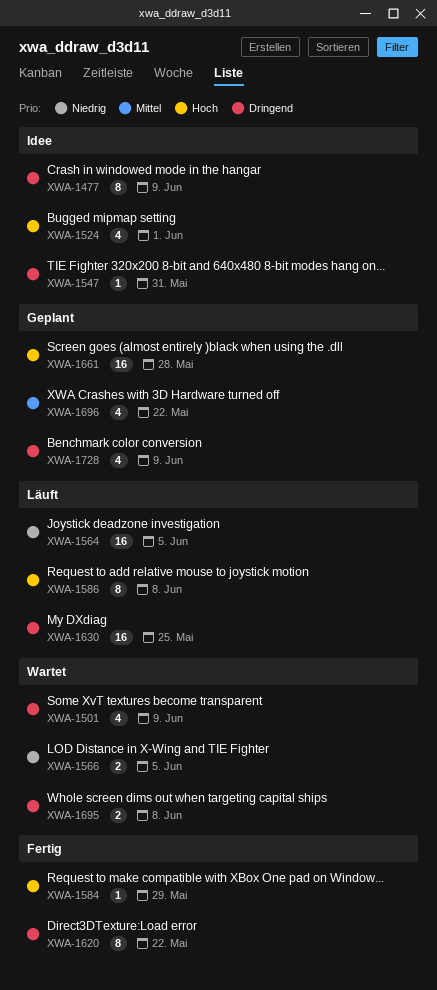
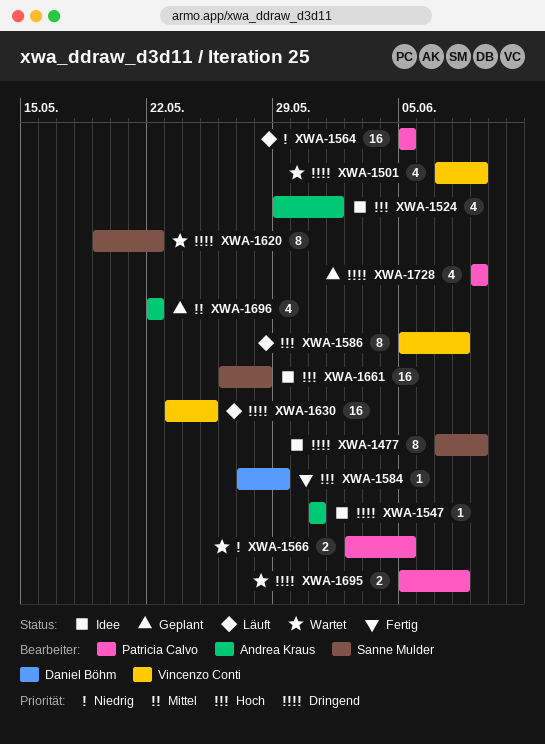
XWA-1620, status: Fertig -> Wartet
XWA-1661, status: Geplant -> Idee

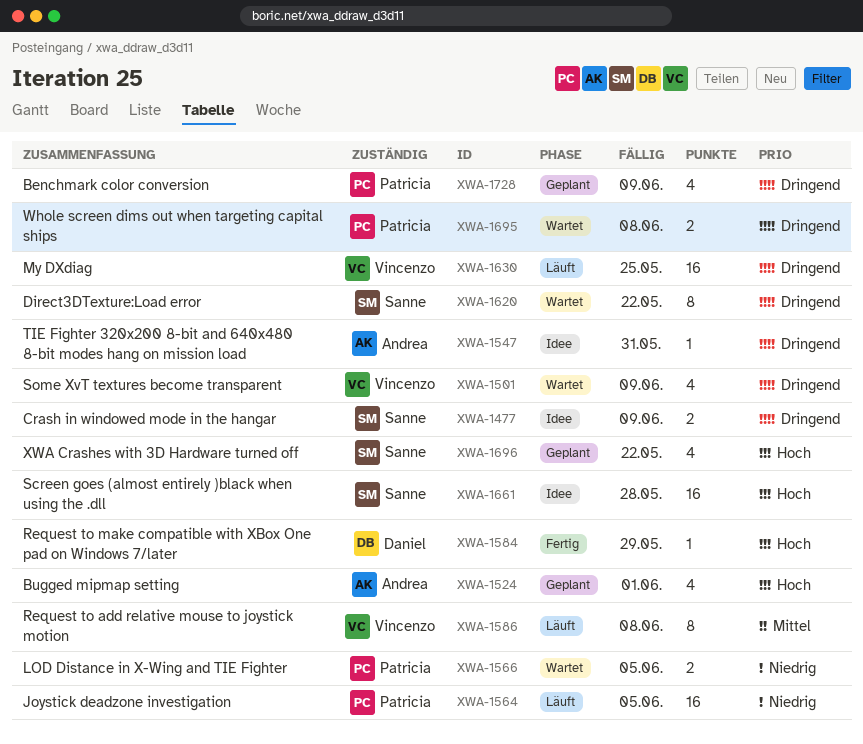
XWA-1477, estimate: 8 -> 2
XWA-1524, status: Idee -> Geplant
XWA-1586, priority: Hoch -> Mittel
XWA-1696, owner: Andrea Kraus -> Sanne Mulder
XWA-1696, priority: Mittel -> Hoch

